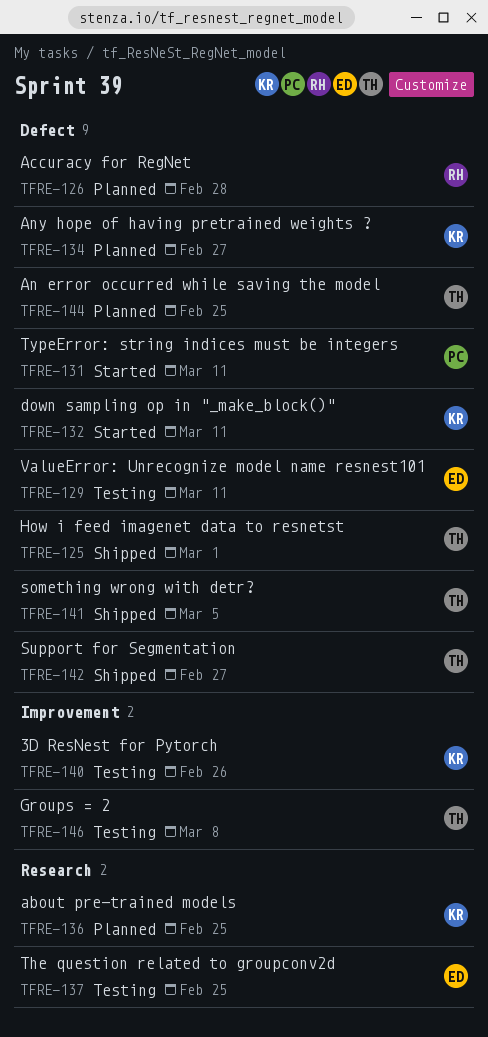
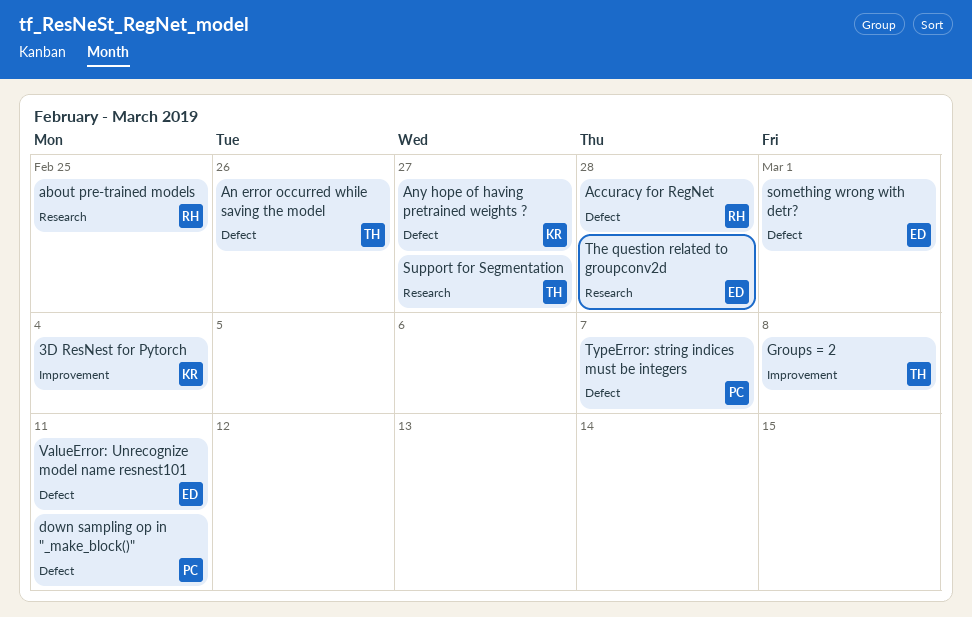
3D ResNest for Pytorch, due: Feb 26 -> Mar 4
about pre-trained models, owner: KR -> RH
An error occurred while saving the model, due: Feb 25 -> Feb 26
down sampling op in "_make_block()", owner: KR -> PC
How i feed imagenet data to resnetst: present -> none
something wrong with detr?, owner: TH -> ED
something wrong with detr?, due: Mar 5 -> Mar 1
Support for Segmentation, label: Defect -> Research
The question related to groupconv2d, due: Feb 25 -> Feb 28
TypeError: string indices must be integers, due: Mar 11 -> Mar 7

